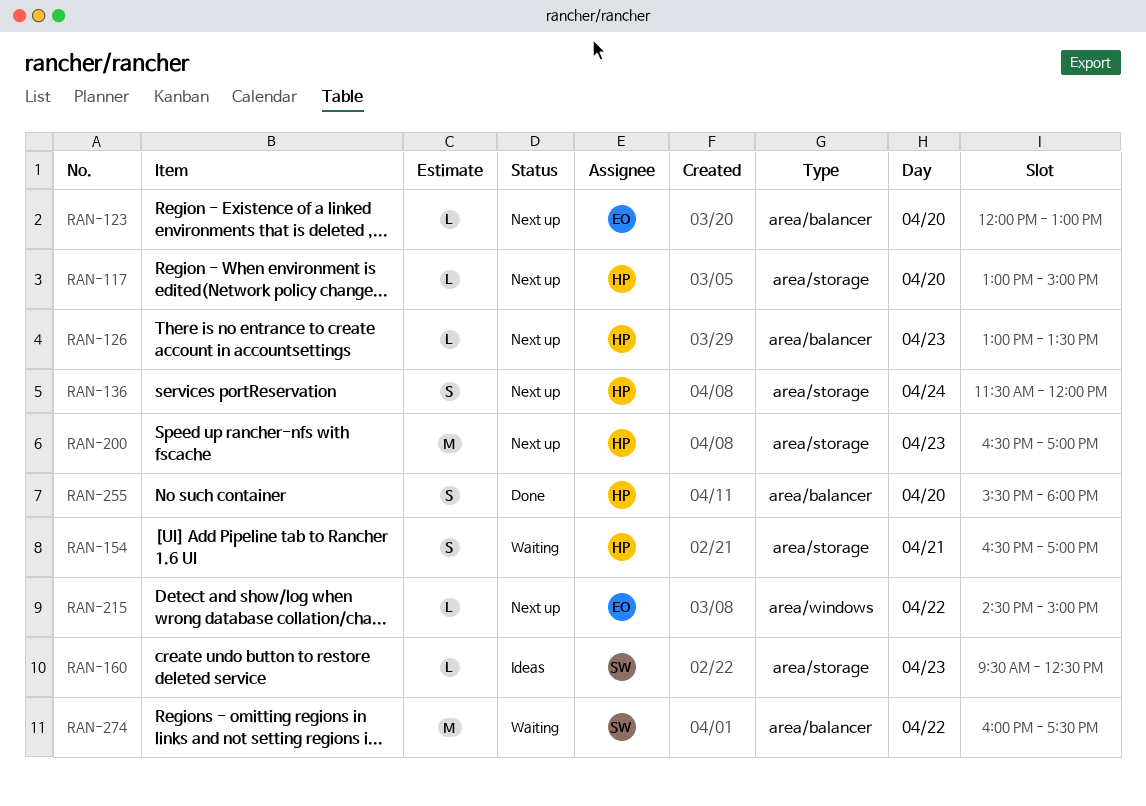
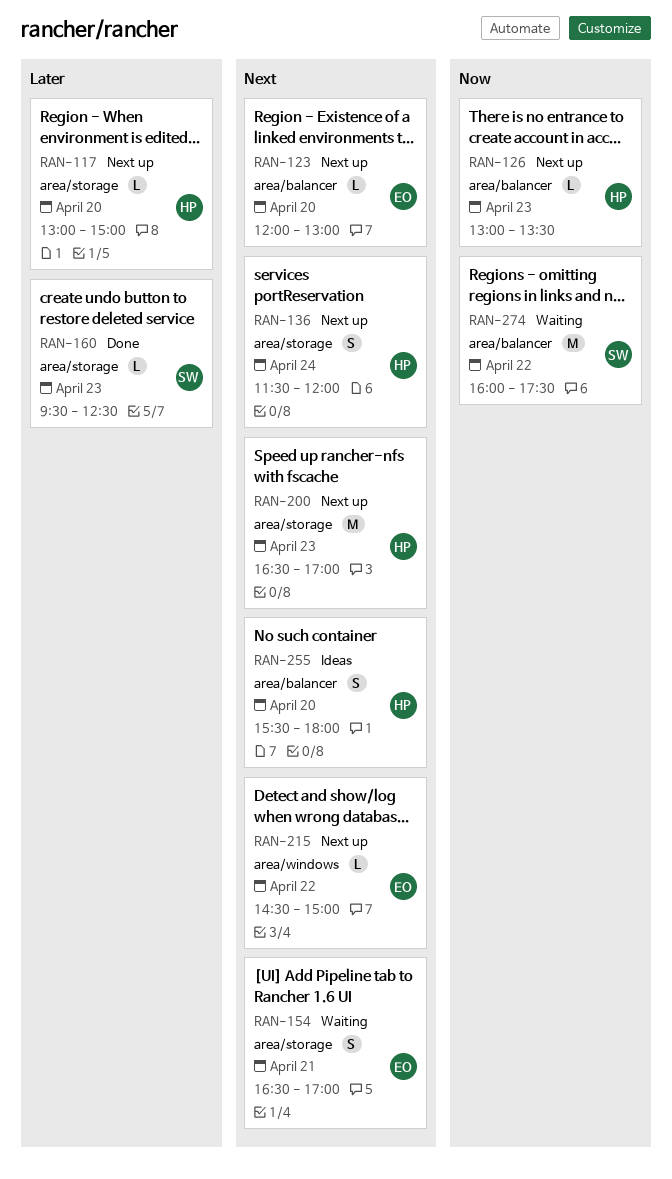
RAN-154, owner: HP -> EO
RAN-160, status: Ideas -> Done
RAN-255, status: Done -> Ideas

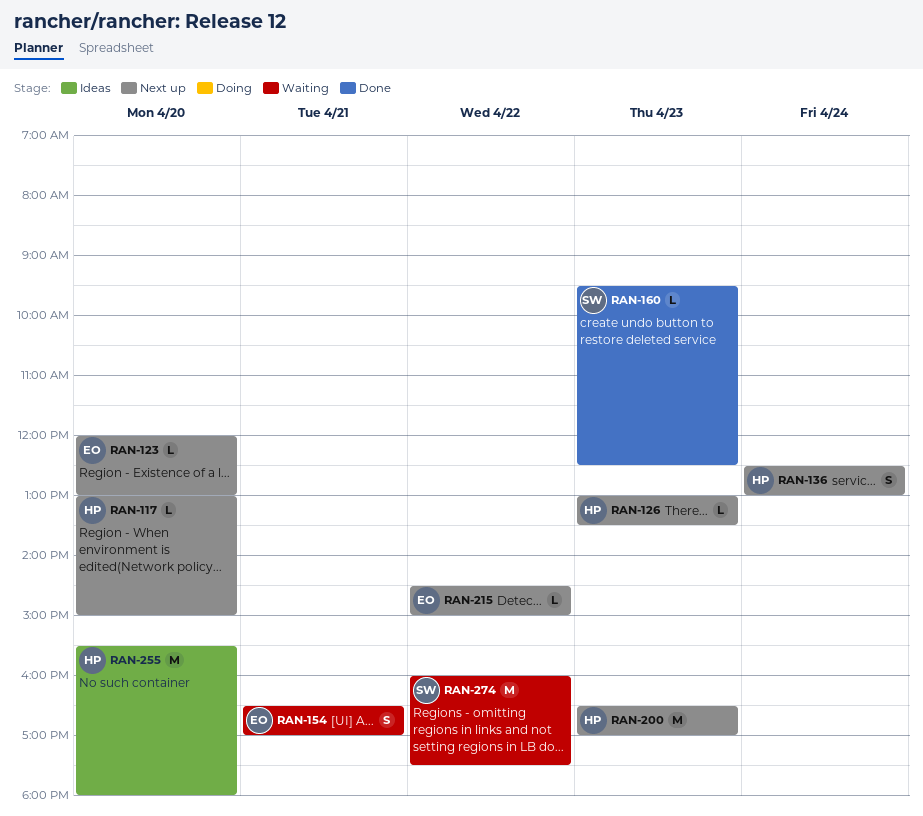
RAN-136, begins: 11:30 -> 12:30
RAN-136, ends: 12:00 -> 13:00
RAN-255, estimate: S -> M

